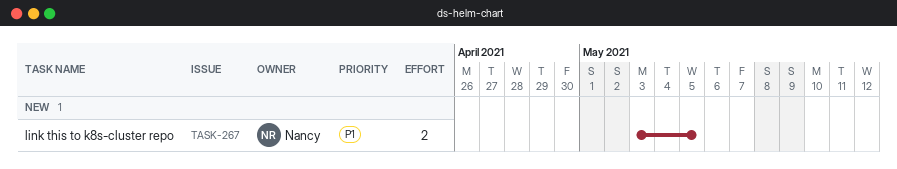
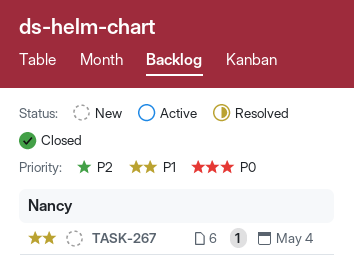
TASK-267, estimate: 2 -> 1
TASK-267, due: May 5 -> May 4

